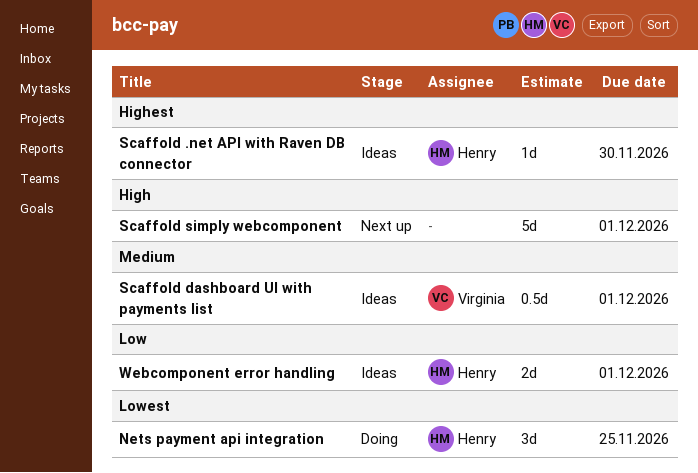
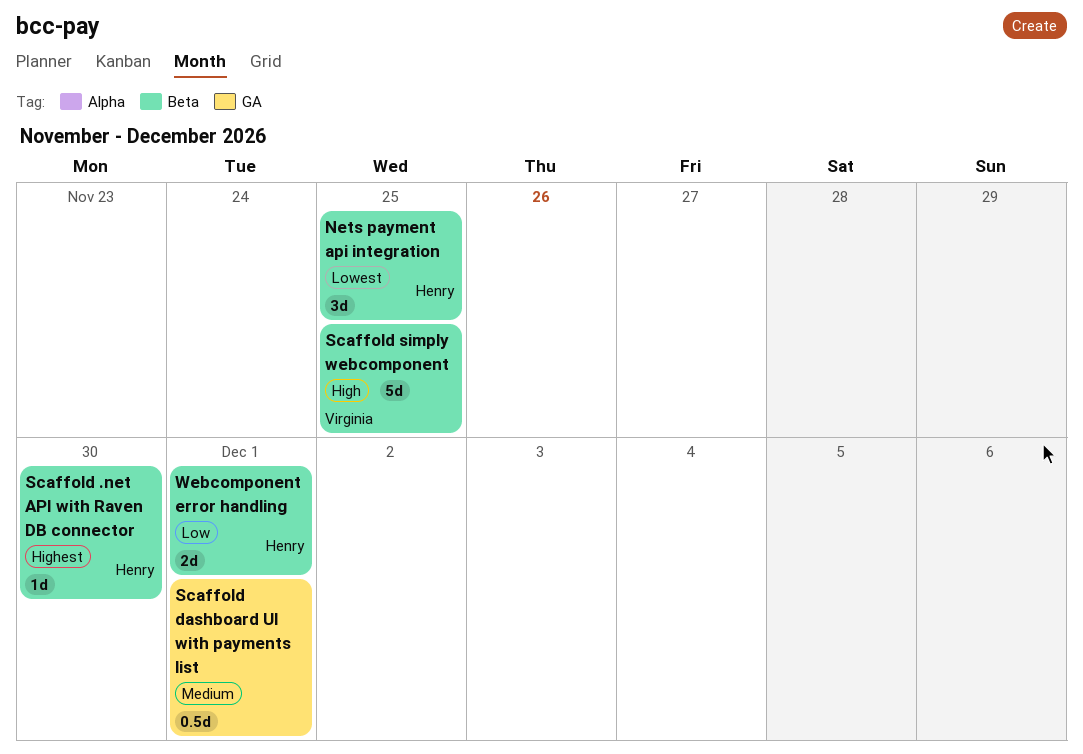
Scaffold dashboard UI with payments list, owner: Virginia -> none
Scaffold simply webcomponent, owner: none -> Virginia
Scaffold simply webcomponent, due: Dec 1 -> Nov 25

